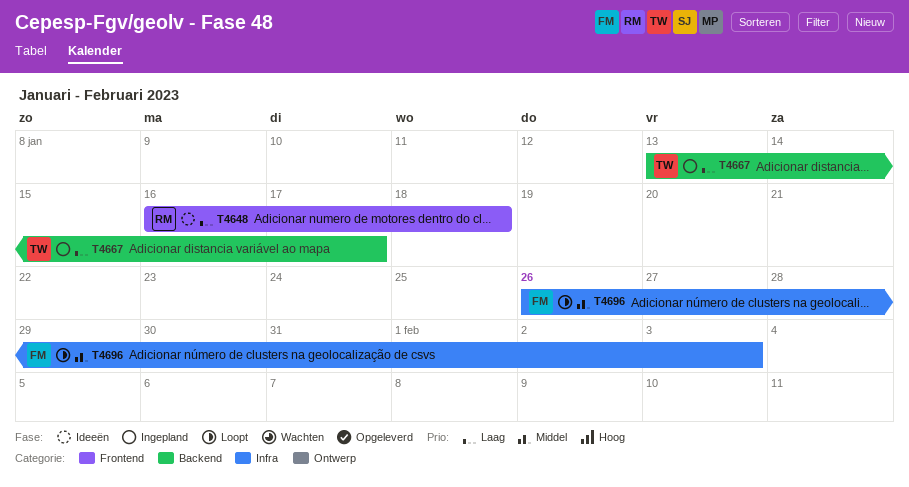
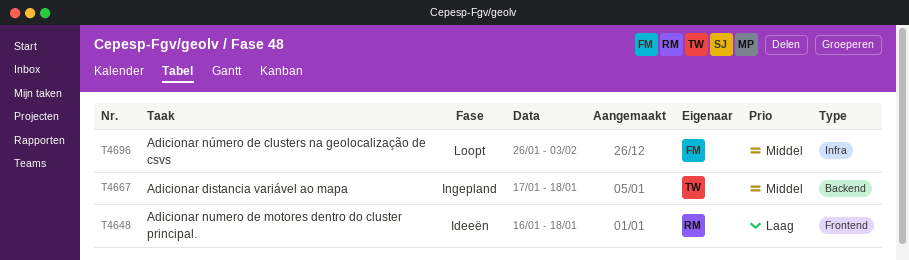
T4667, priority: Laag -> Middel
T4667, start: Jan 13 -> Jan 17
T4667, due: Jan 17 -> Jan 18

